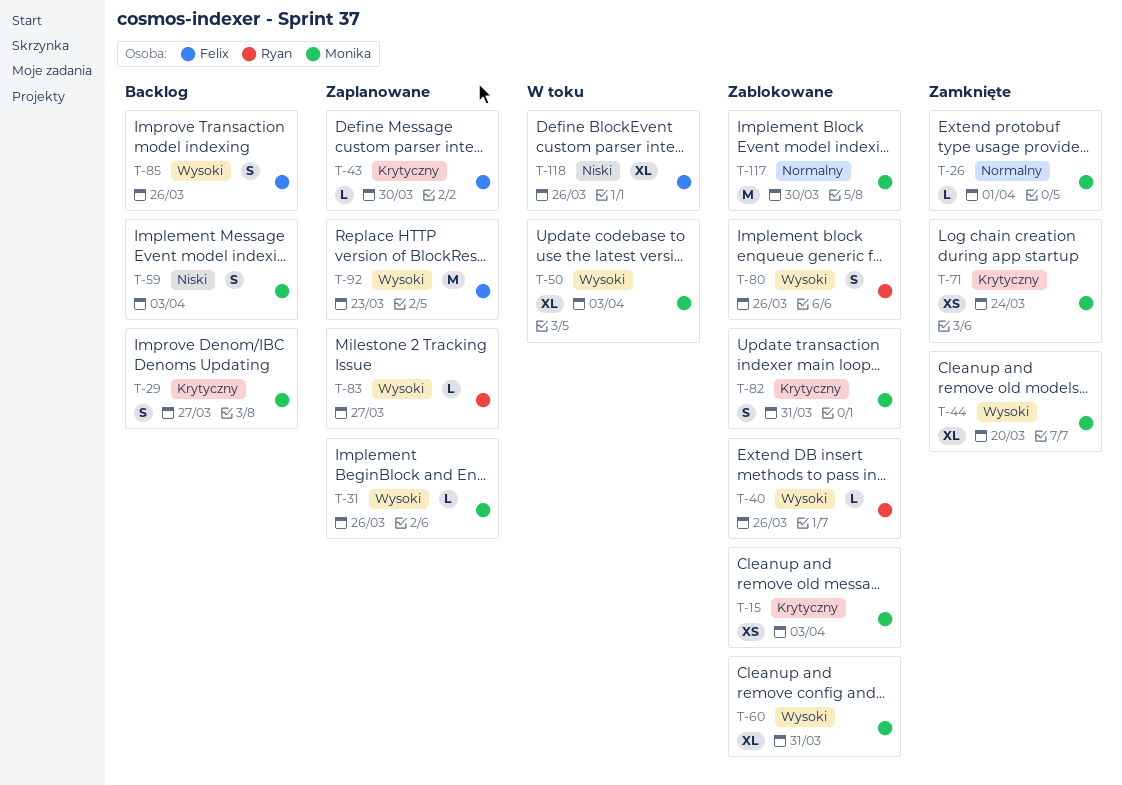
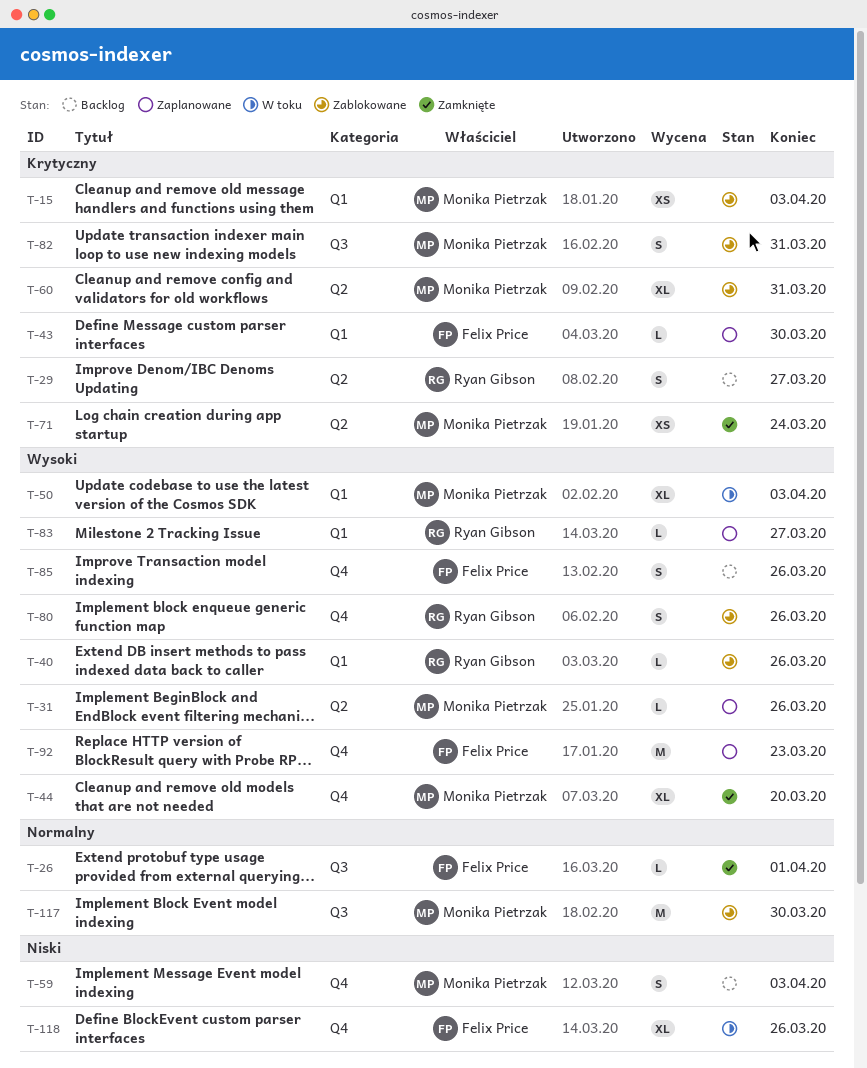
T-26, owner: Monika Pietrzak -> Felix Price
T-29, owner: Monika Pietrzak -> Ryan Gibson
T-60, priority: Wysoki -> Krytyczny

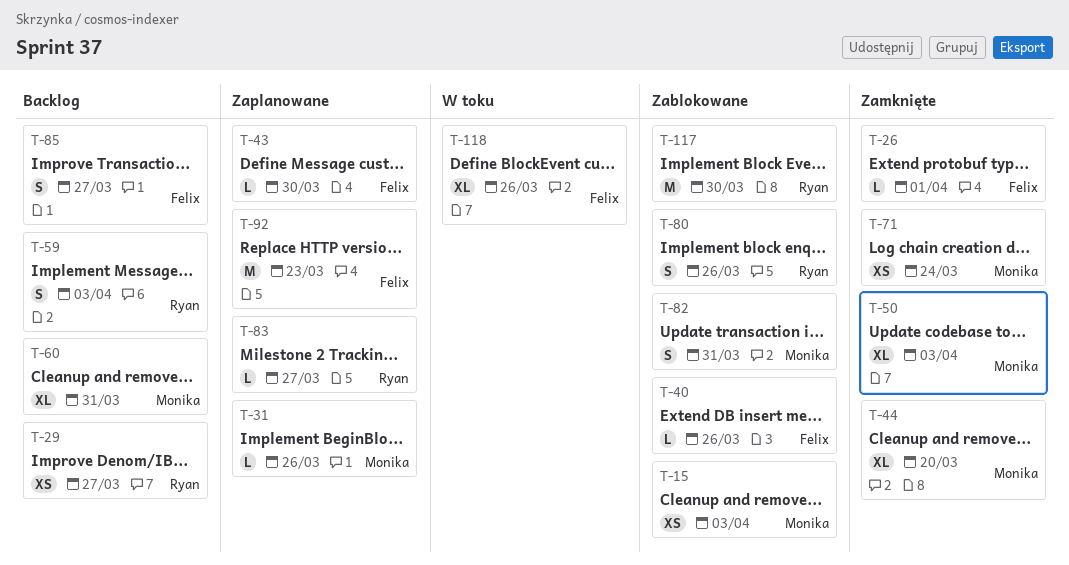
T-29, estimate: S -> XS
T-40, owner: Ryan Gibson -> Felix Price
T-50, status: W toku -> Zamknięte
T-59, owner: Monika Pietrzak -> Ryan Gibson
T-60, status: Zablokowane -> Backlog
T-85, due: Mar 26 -> Mar 27
T-117, owner: Monika Pietrzak -> Ryan Gibson

